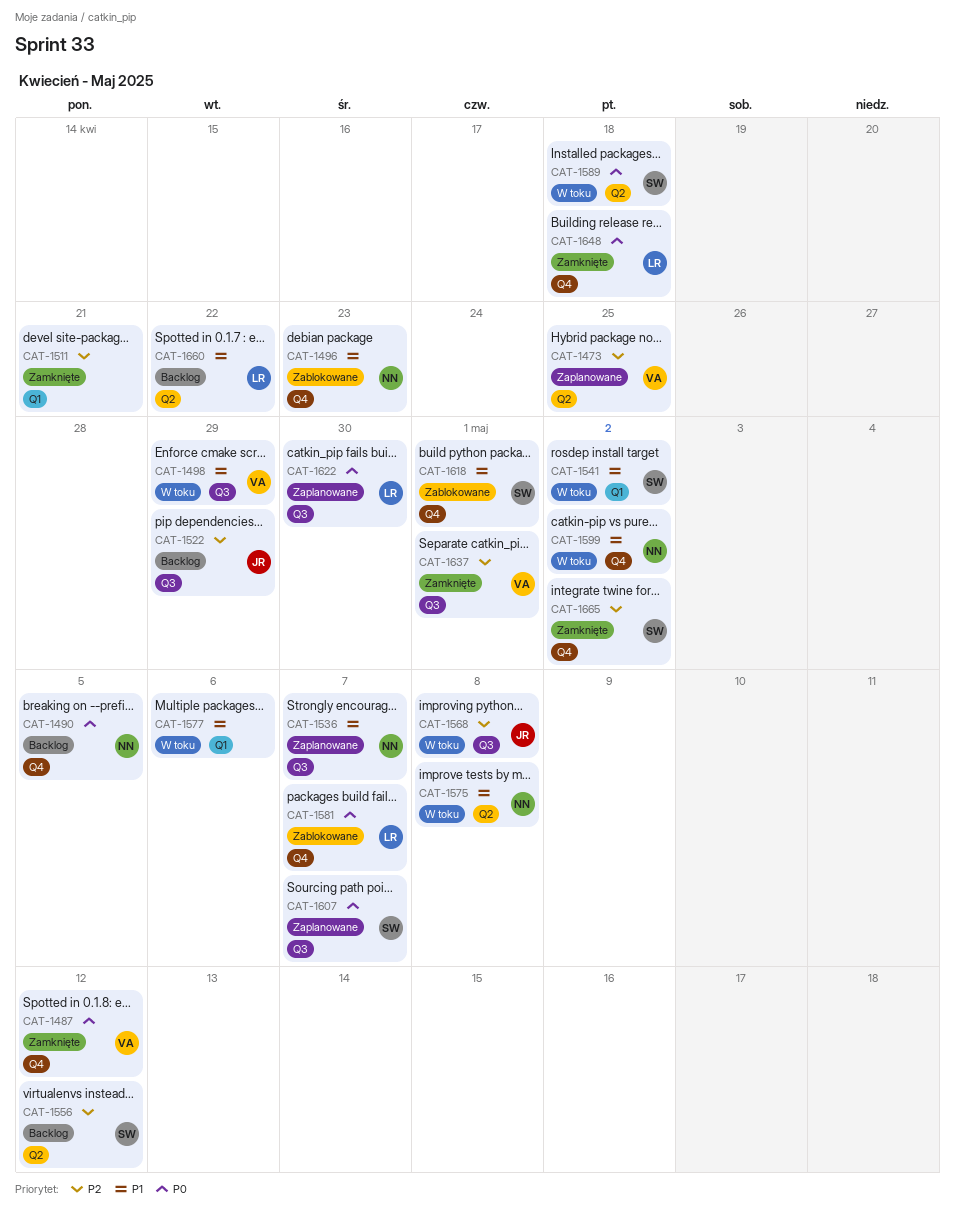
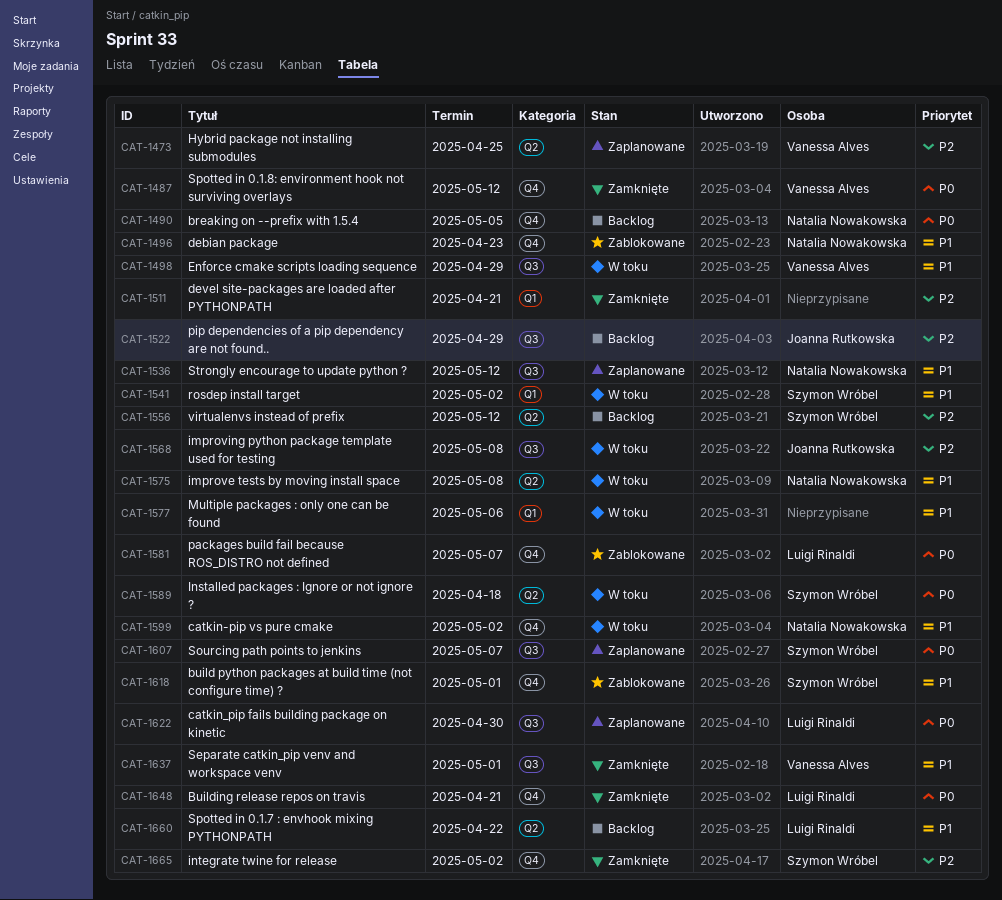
CAT-1536, due: May 7 -> May 12
CAT-1637, priority: P2 -> P1
CAT-1648, due: Apr 18 -> Apr 21

